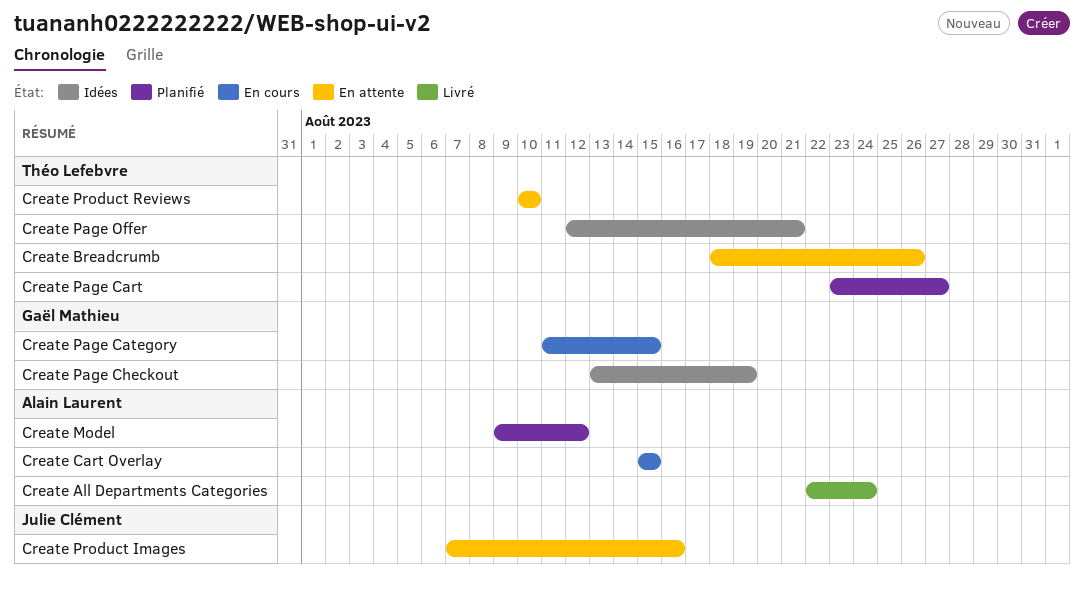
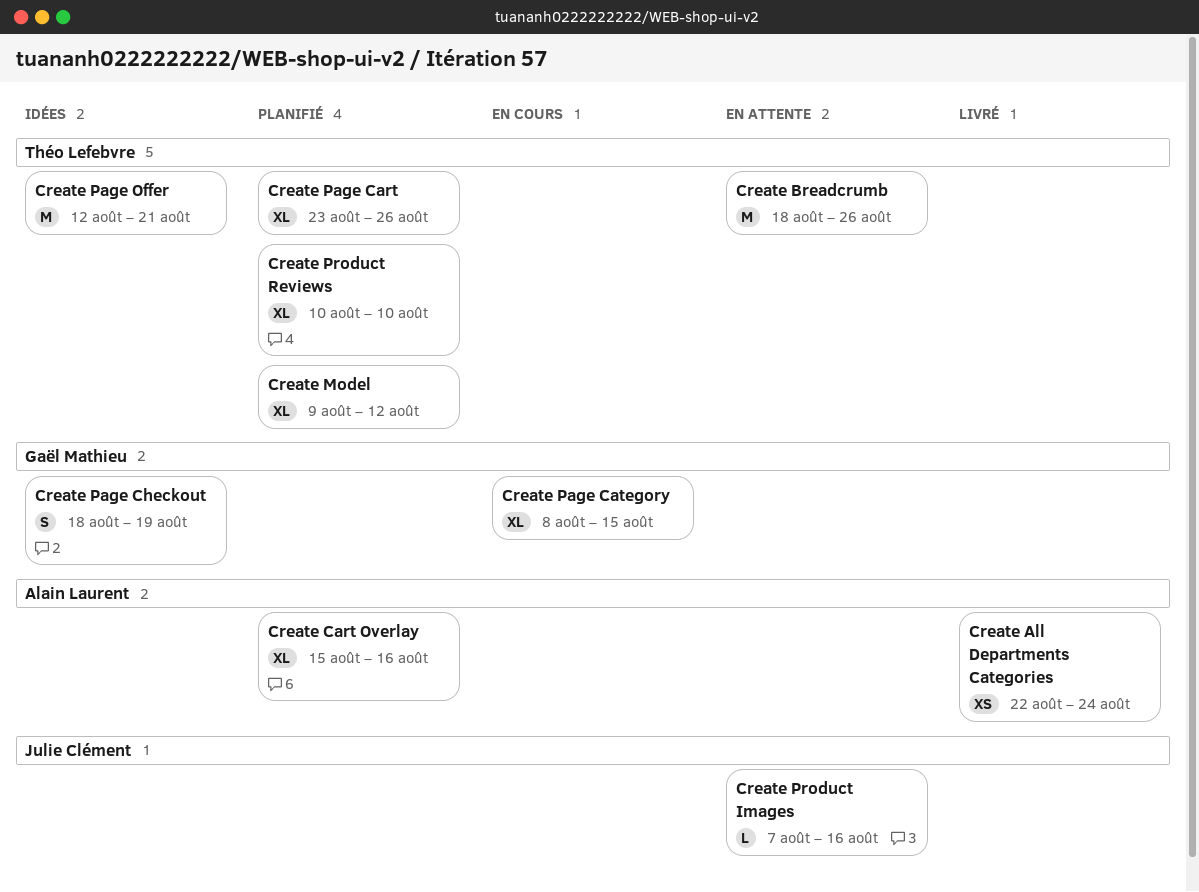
Create Cart Overlay, status: En cours -> Planifié
Create Cart Overlay, due: Aug 15 -> Aug 16
Create Model, owner: Alain Laurent -> Théo Lefebvre
Create Page Cart, due: Aug 27 -> Aug 26
Create Page Category, start: Aug 11 -> Aug 8
Create Page Checkout, start: Aug 13 -> Aug 18
Create Product Reviews, status: En attente -> Planifié

